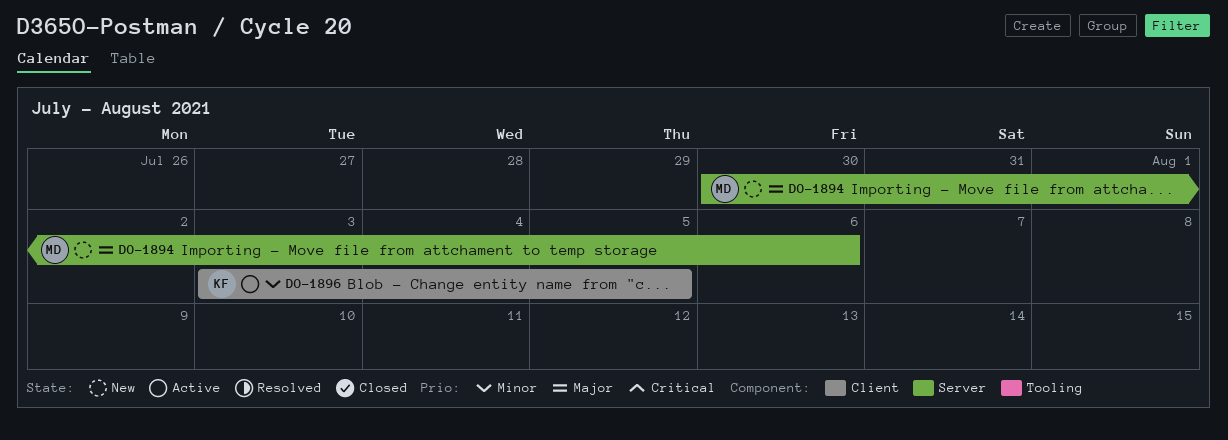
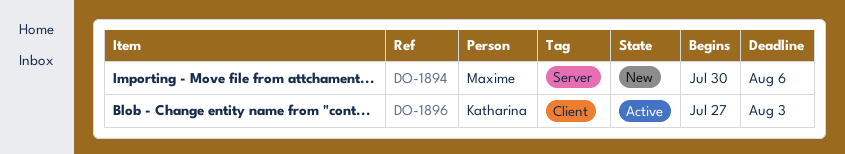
DO-1896, start: Aug 3 -> Jul 27
DO-1896, due: Aug 5 -> Aug 3

